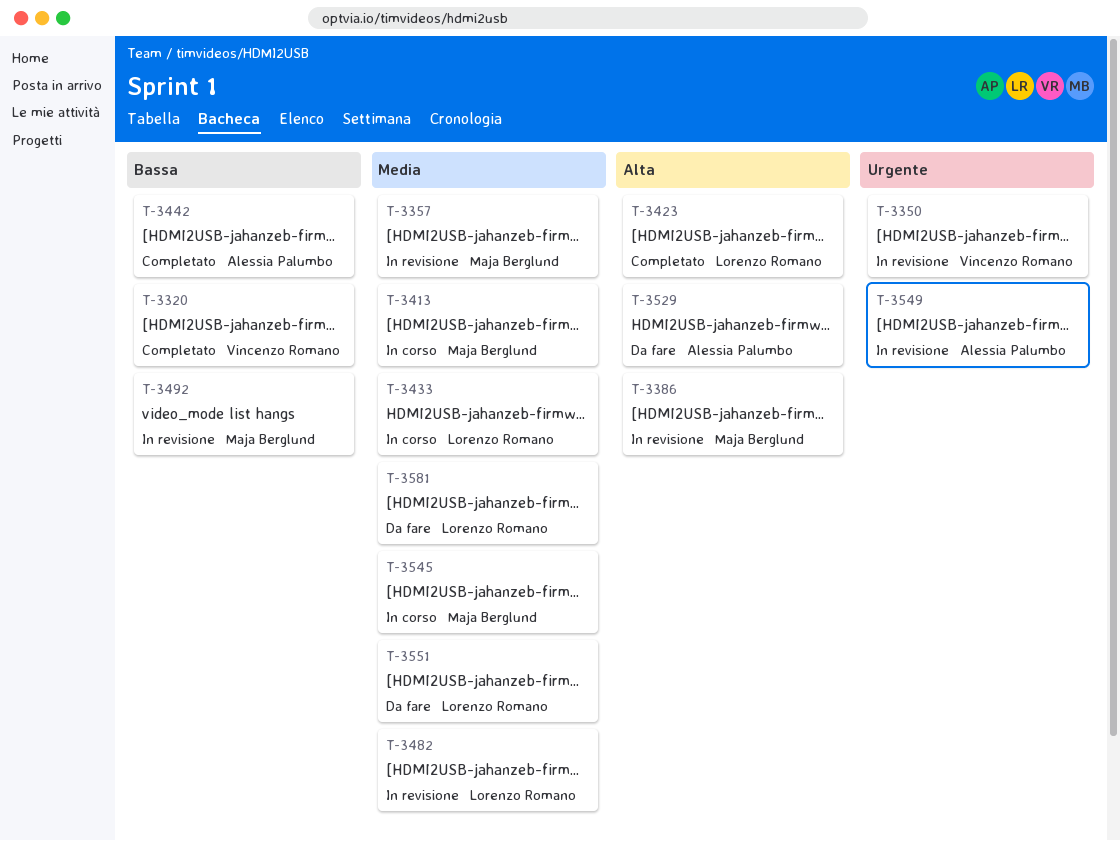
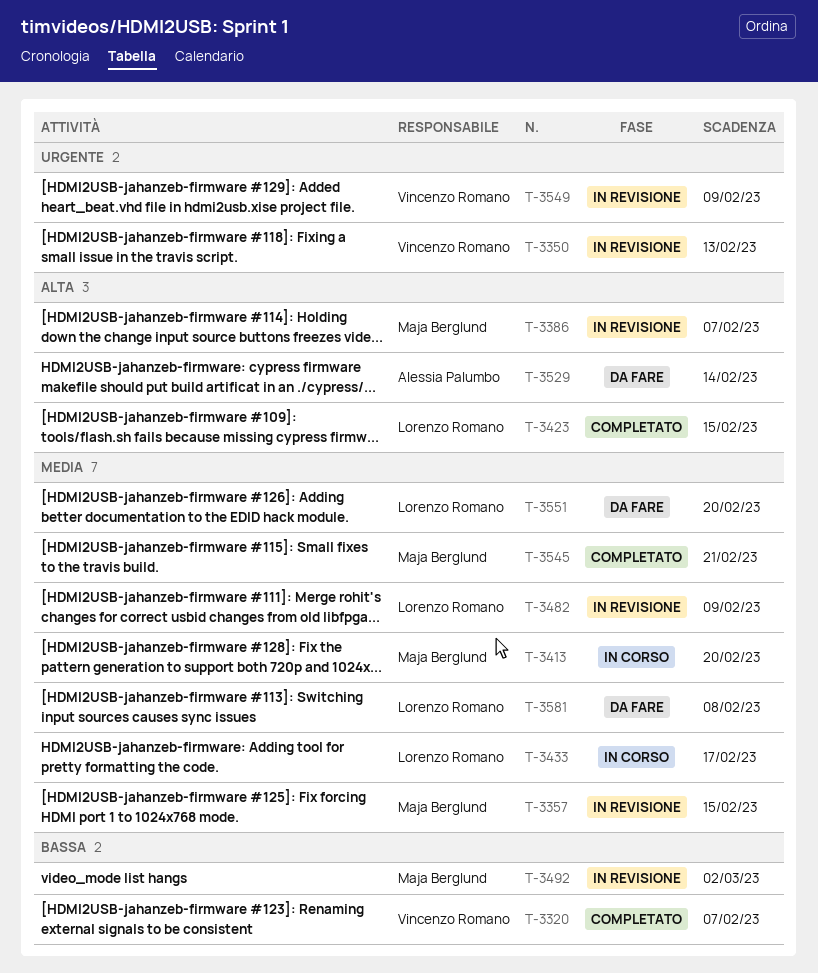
T-3442: present -> none
T-3545, status: In corso -> Completato
T-3549, owner: Alessia Palumbo -> Vincenzo Romano

